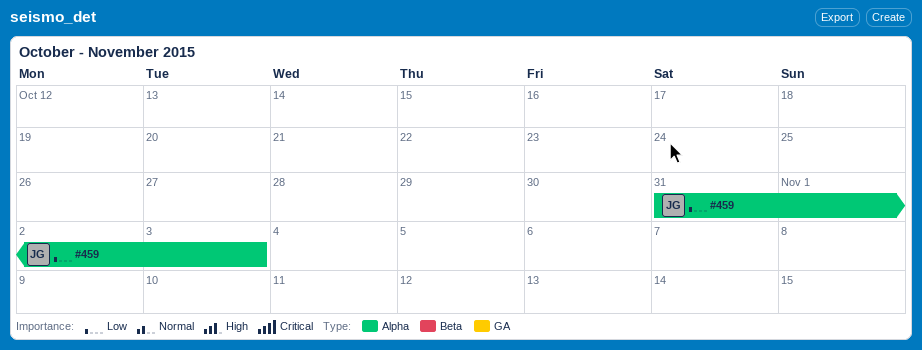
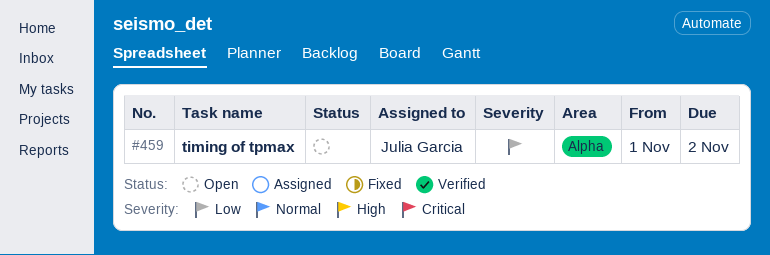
#459, start: Oct 31 -> Nov 1
#459, due: Nov 3 -> Nov 2

